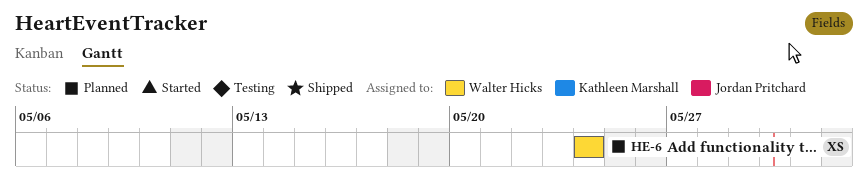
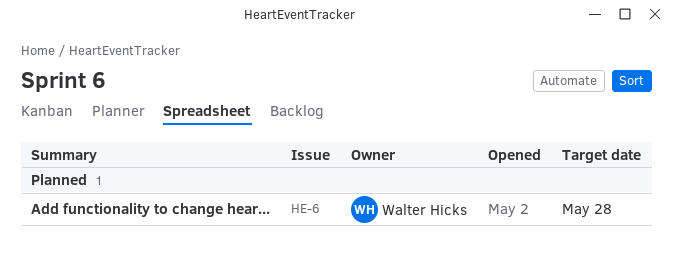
HE-6, due: May 24 -> May 28

